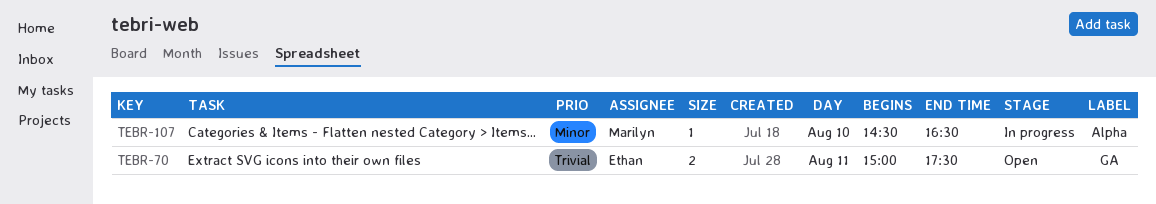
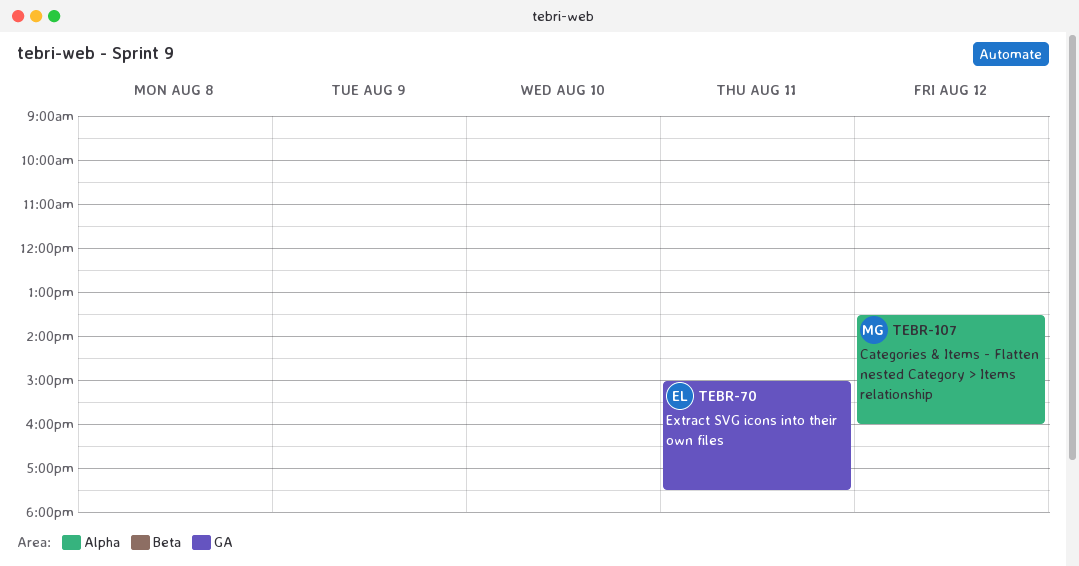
TEBR-107, day: Aug 10 -> Aug 12
TEBR-107, begins: 14:30 -> 13:30
TEBR-107, ends: 16:30 -> 16:00

